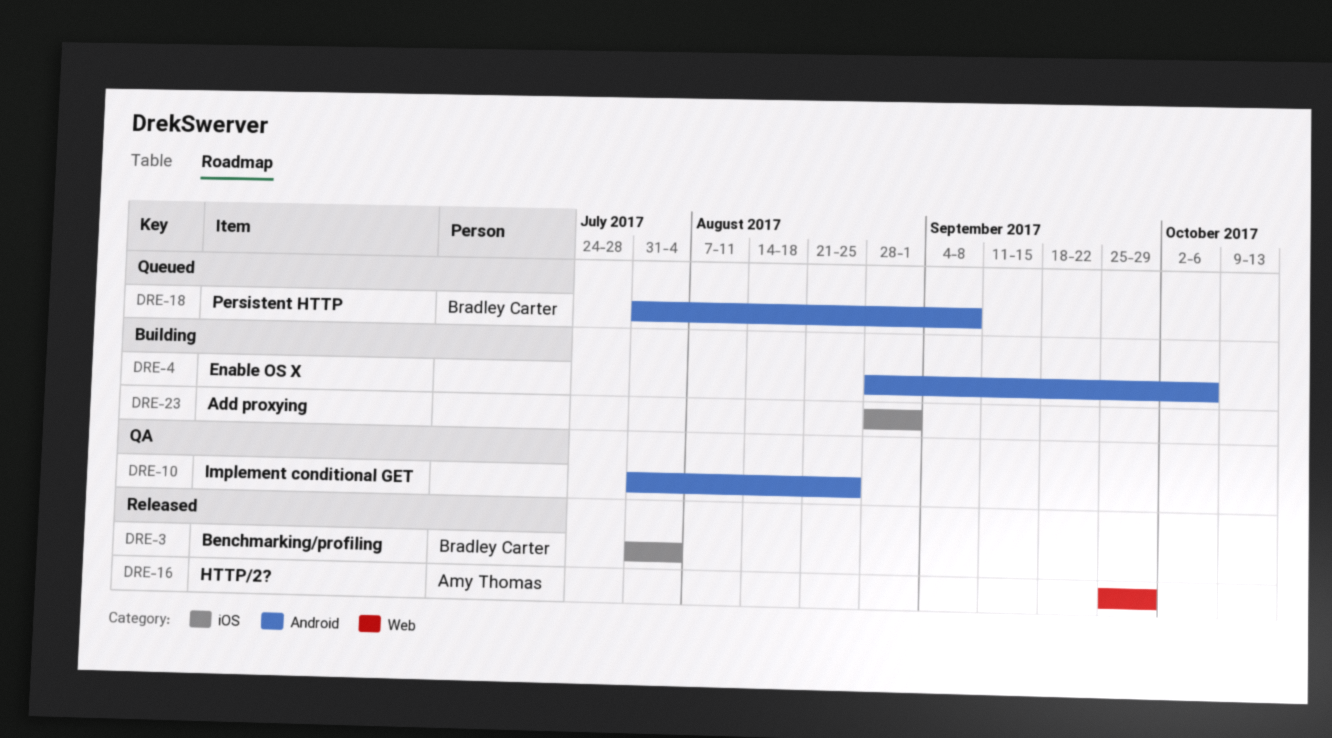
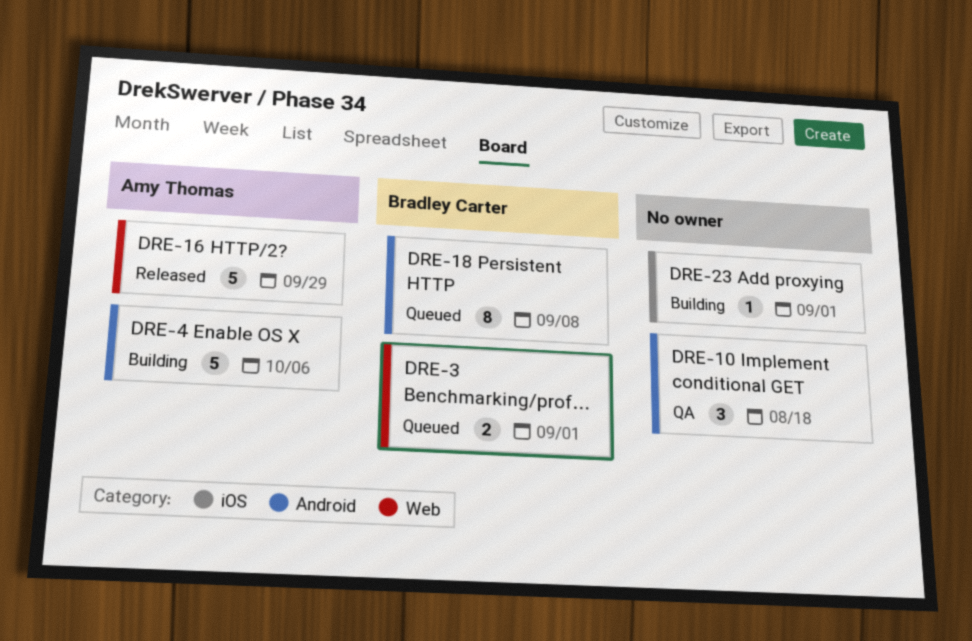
DRE-3, status: Released -> Queued
DRE-3, label: iOS -> Web
DRE-3, due: Aug 4 -> Sep 1
DRE-4, owner: none -> Amy Thomas
DRE-10, due: Aug 25 -> Aug 18

